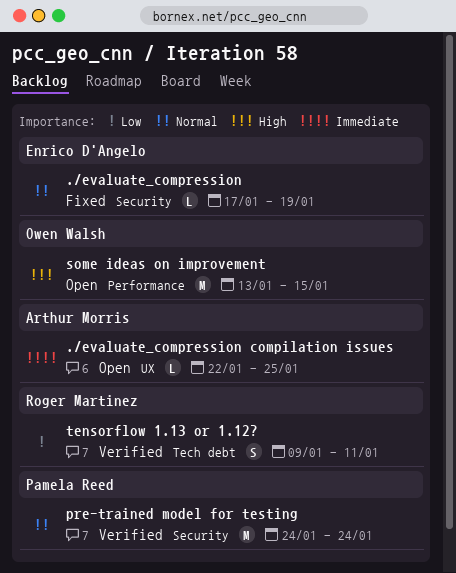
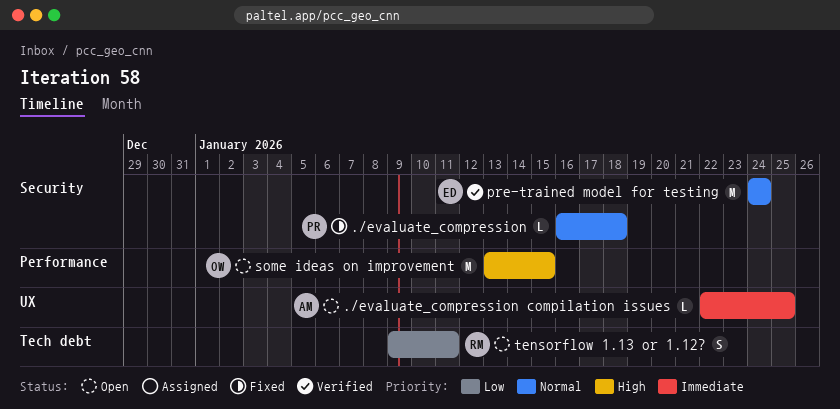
./evaluate_compression, owner: Enrico D'Angelo -> Pamela Reed
./evaluate_compression, start: Jan 17 -> Jan 16
./evaluate_compression, due: Jan 19 -> Jan 18
pre-trained model for testing, owner: Pamela Reed -> Enrico D'Angelo
tensorflow 1.13 or 1.12?, status: Verified -> Open

